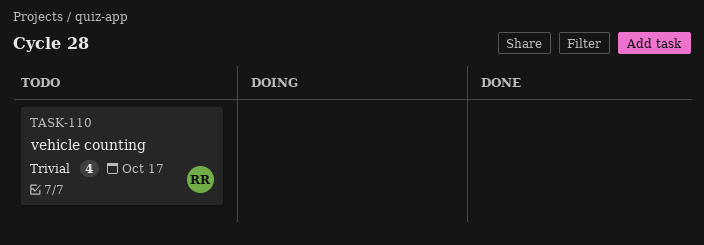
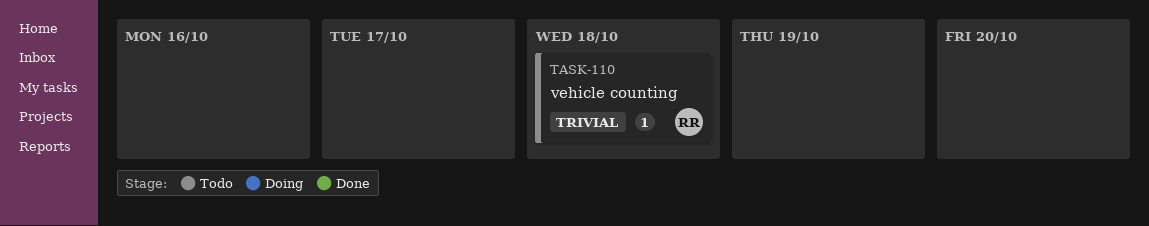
TASK-110, estimate: 4 -> 1
TASK-110, due: Oct 17 -> Oct 18

